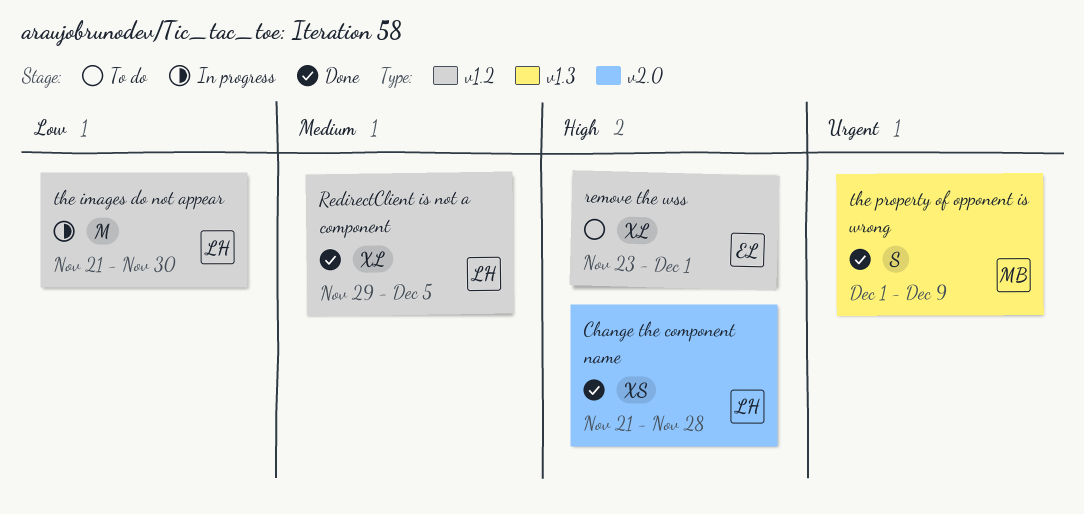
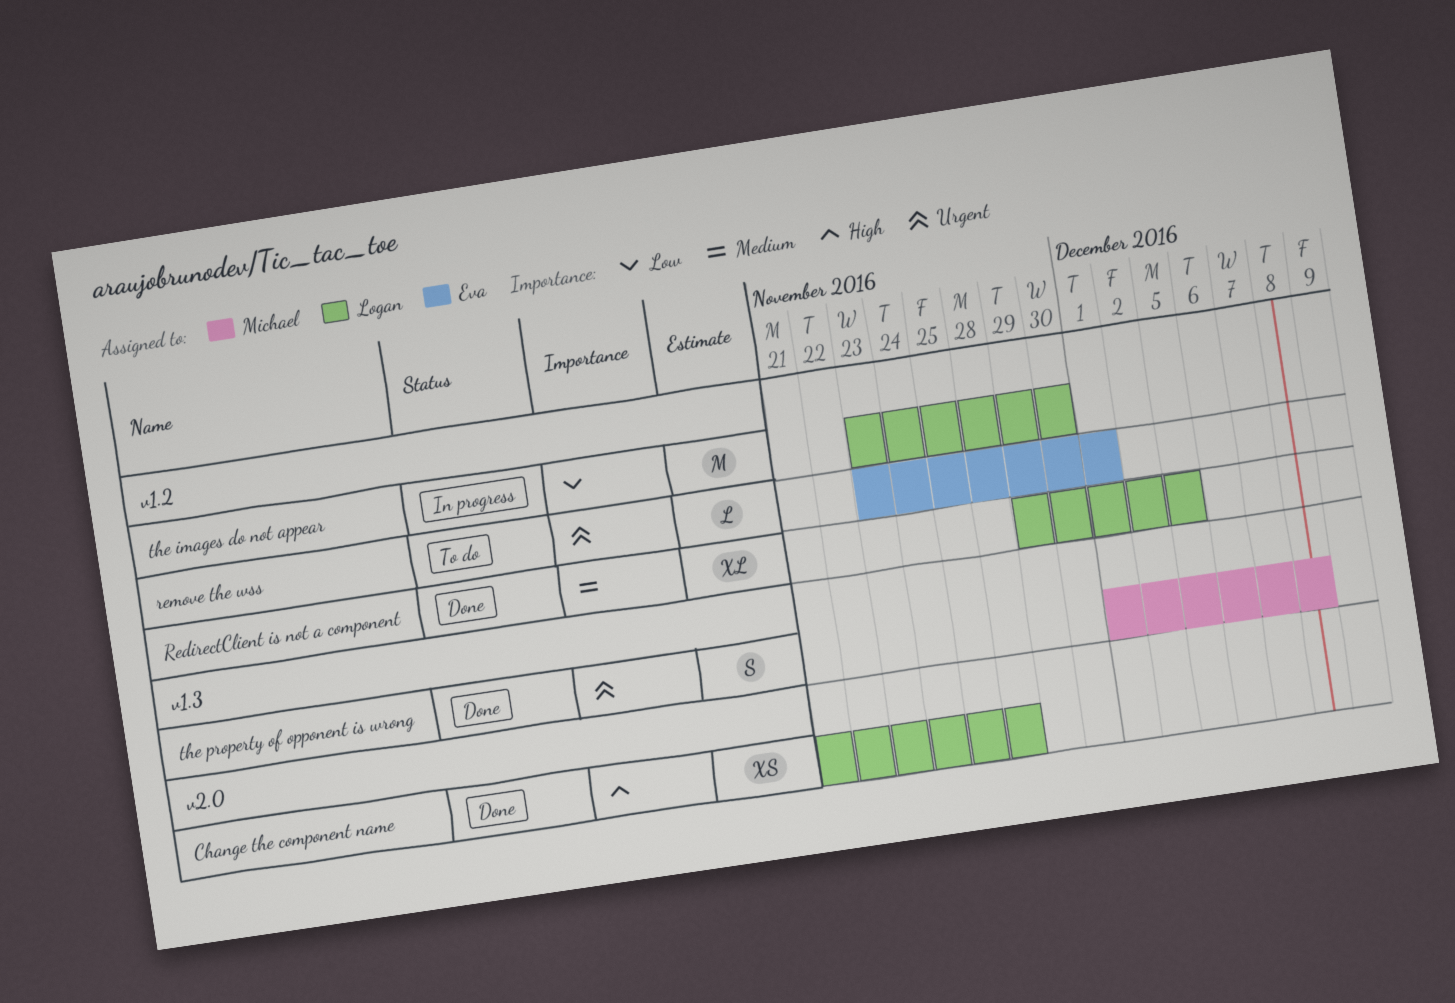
remove the wss, priority: High -> Urgent
remove the wss, estimate: XL -> L
the images do not appear, start: Nov 21 -> Nov 23
the property of opponent is wrong, due: Dec 9 -> Dec 8

